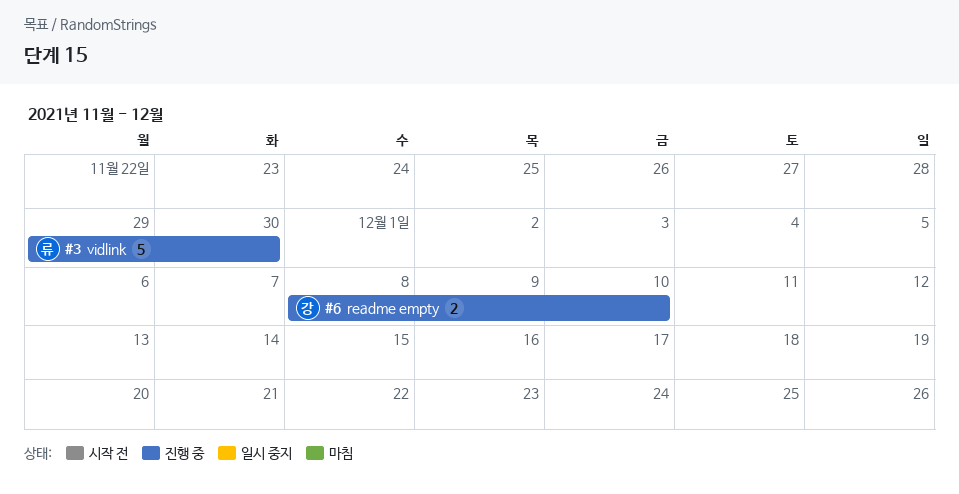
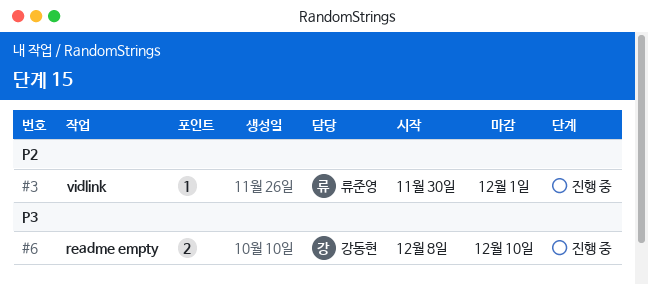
#3, estimate: 5 -> 1
#3, start: Nov 29 -> Nov 30
#3, due: Nov 30 -> Dec 1

